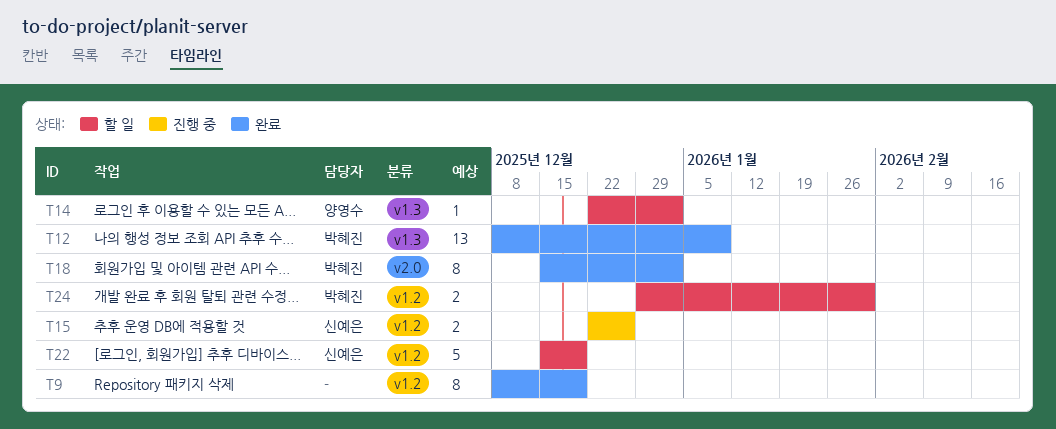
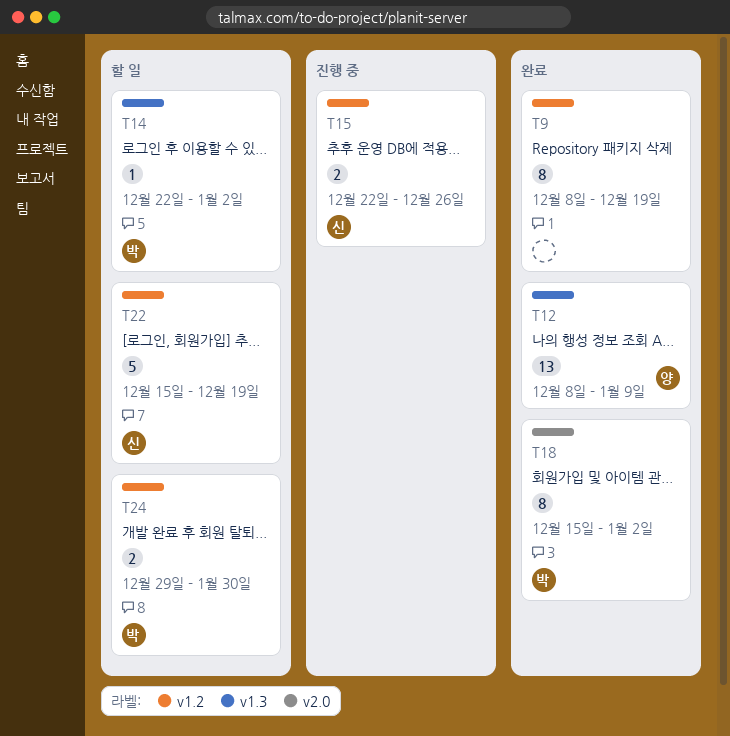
T12, owner: 박혜진 -> 양영수
T14, owner: 양영수 -> 박혜진

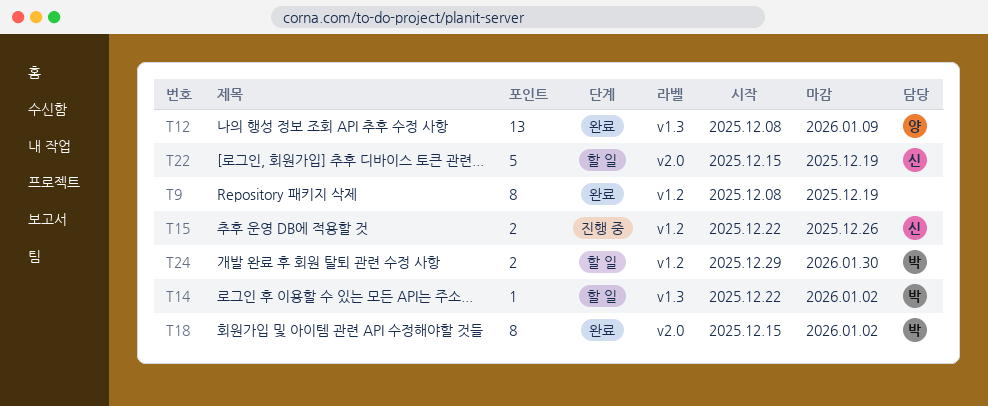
T22, label: v1.2 -> v2.0

